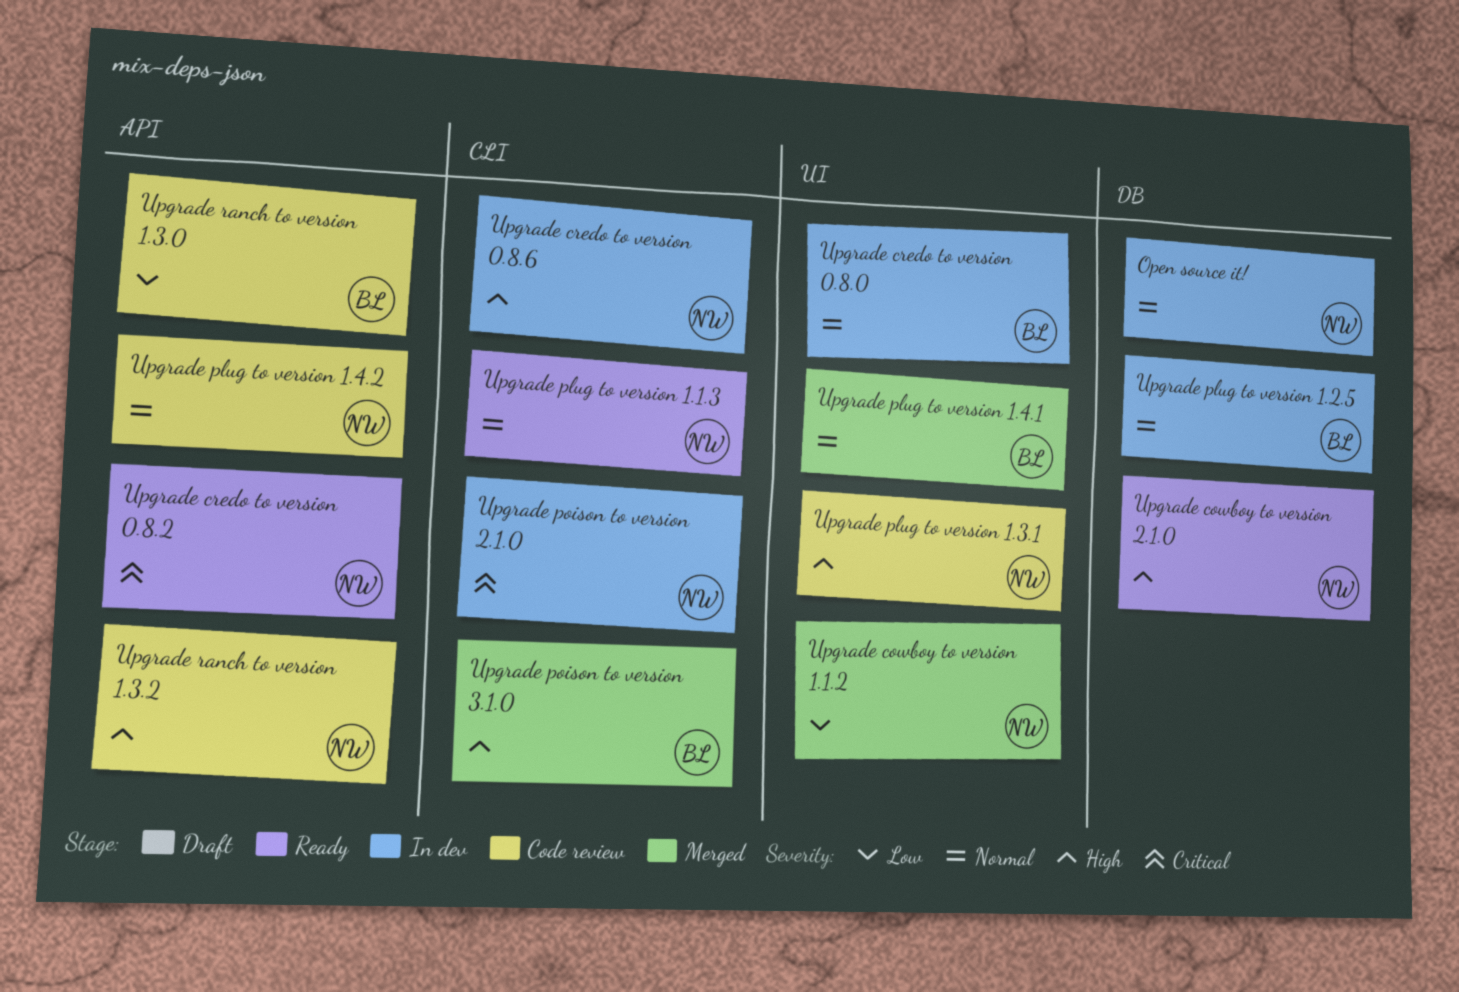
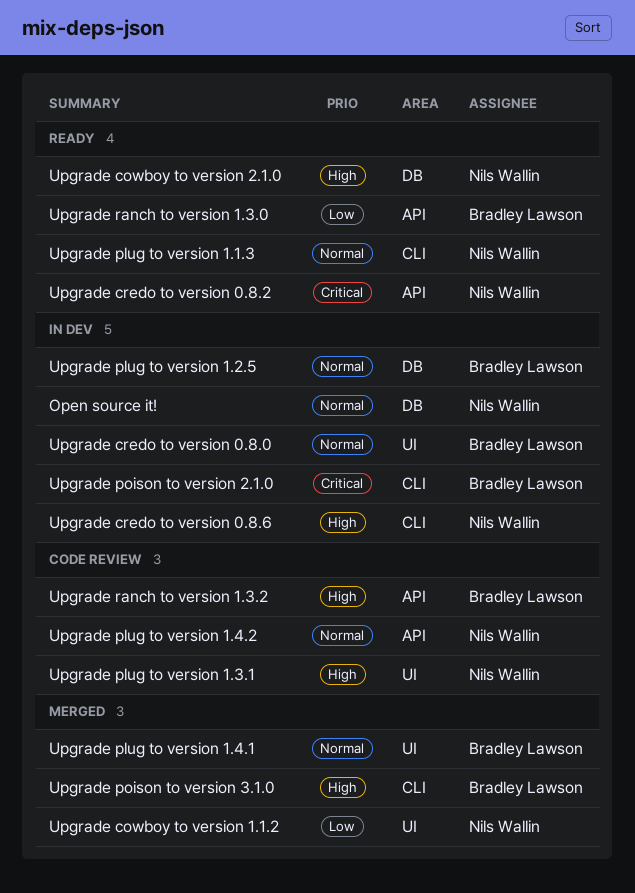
Upgrade poison to version 2.1.0, owner: Nils Wallin -> Bradley Lawson
Upgrade ranch to version 1.3.0, status: Code review -> Ready
Upgrade ranch to version 1.3.2, owner: Nils Wallin -> Bradley Lawson

